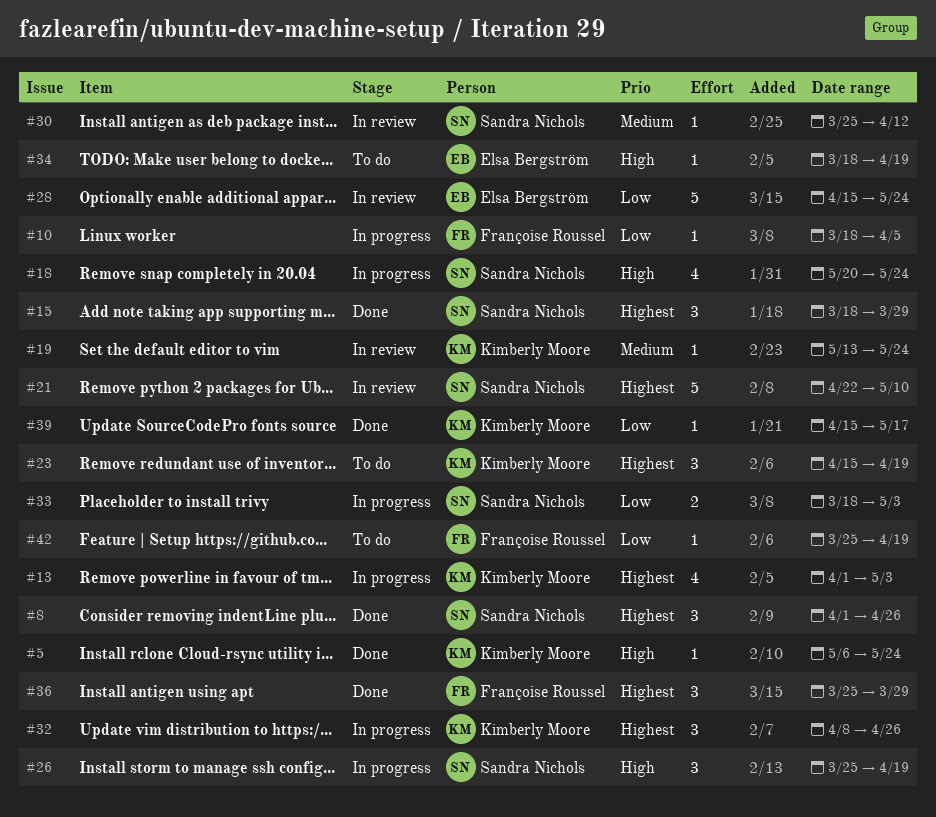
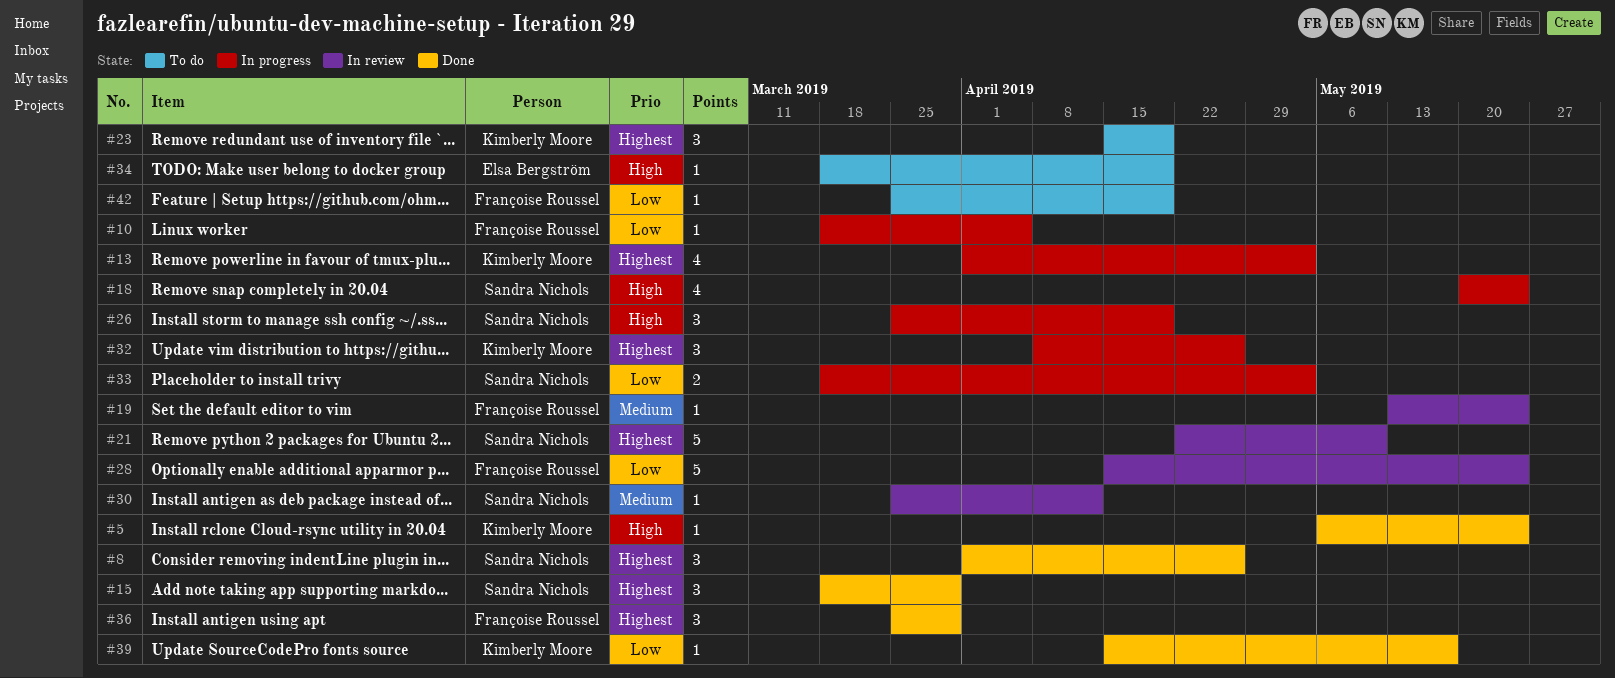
#19, owner: Kimberly Moore -> Françoise Roussel
#28, owner: Elsa Bergström -> Françoise Roussel

